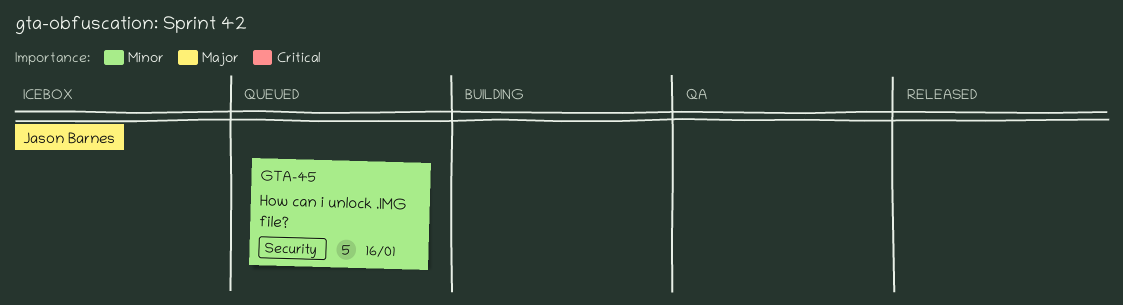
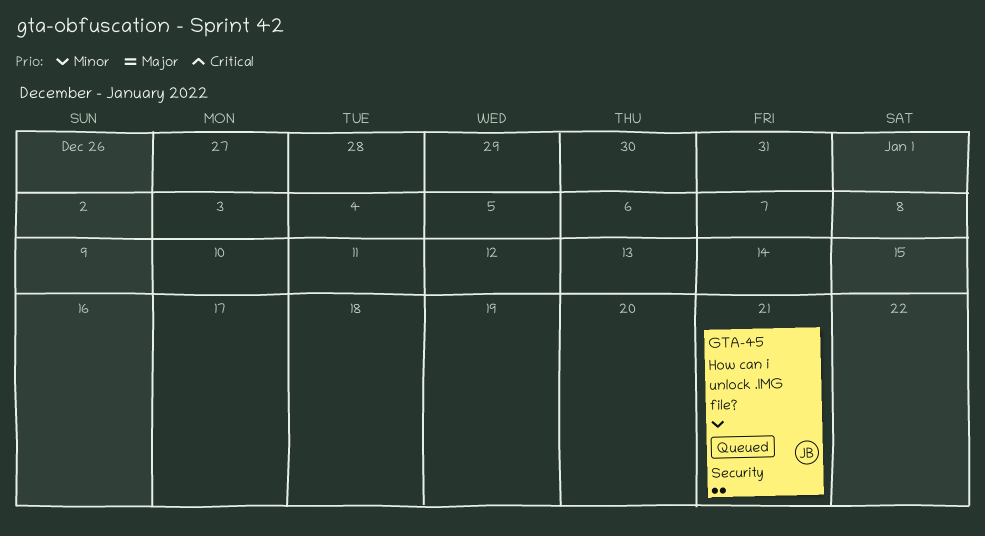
GTA-45, estimate: 5 -> 2
GTA-45, due: Jan 16 -> Jan 21

